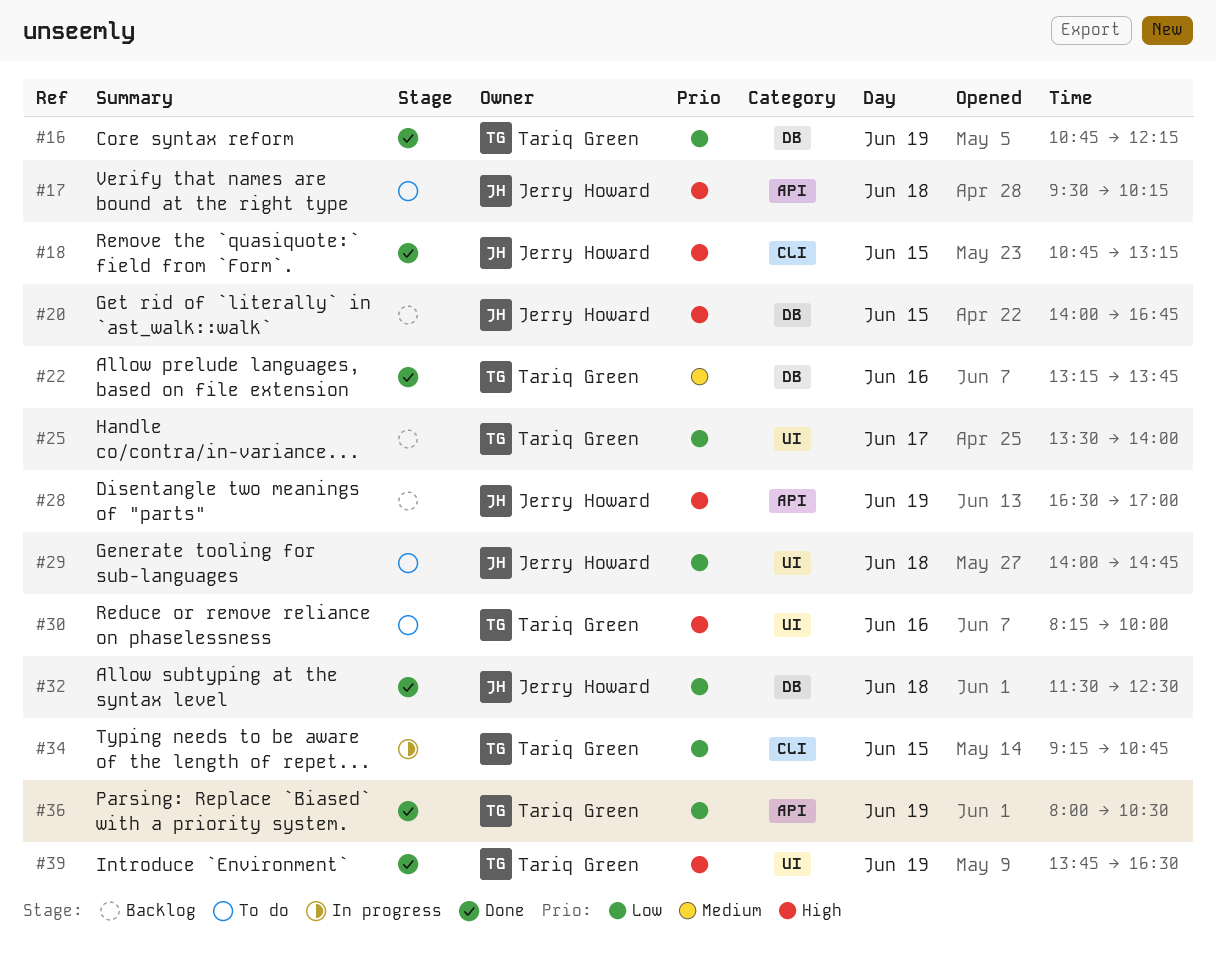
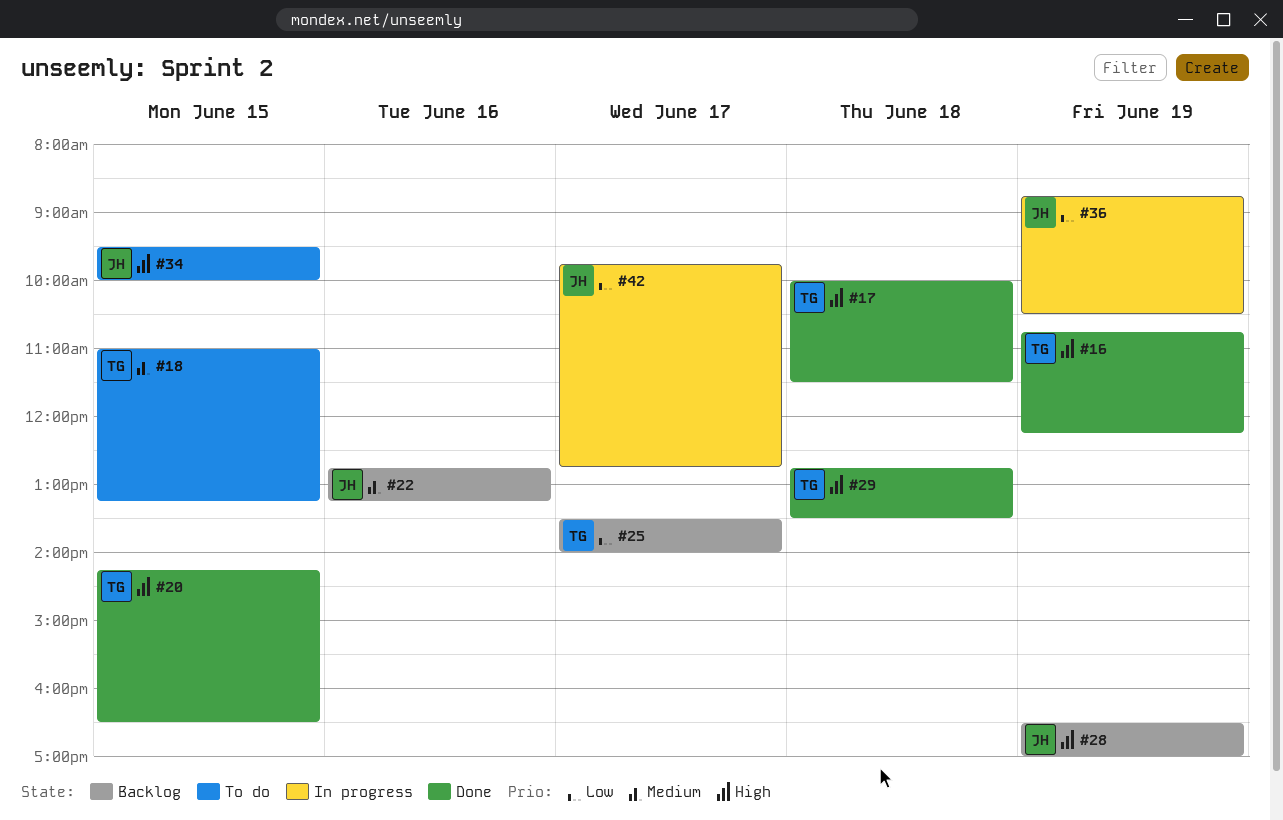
#16, priority: Low -> High
#17, status: To do -> Done
#17, owner: Jerry Howard -> Tariq Green
#17, begins: 09:30 -> 10:00
#17, ends: 10:15 -> 11:30
#18, status: Done -> To do
#18, owner: Jerry Howard -> Tariq Green
#18, priority: High -> Medium
#18, begins: 10:45 -> 11:00
#20, status: Backlog -> Done
#20, owner: Jerry Howard -> Tariq Green
#20, begins: 14:00 -> 14:15
#20, ends: 16:45 -> 16:30
#22, status: Done -> Backlog
#22, owner: Tariq Green -> Jerry Howard
#22, begins: 13:15 -> 12:45
#22, ends: 13:45 -> 13:15
#29, status: To do -> Done
#29, owner: Jerry Howard -> Tariq Green
#29, priority: Low -> High
#29, begins: 14:00 -> 12:45
#29, ends: 14:45 -> 13:30
#30: present -> none
#32: present -> none
#34, status: In progress -> To do
#34, owner: Tariq Green -> Jerry Howard
#34, priority: Low -> High
#34, begins: 09:15 -> 09:30
#34, ends: 10:45 -> 10:00
#36, status: Done -> In progress
#36, owner: Tariq Green -> Jerry Howard
#36, begins: 08:00 -> 08:45
#39: present -> none
#42: none -> present

